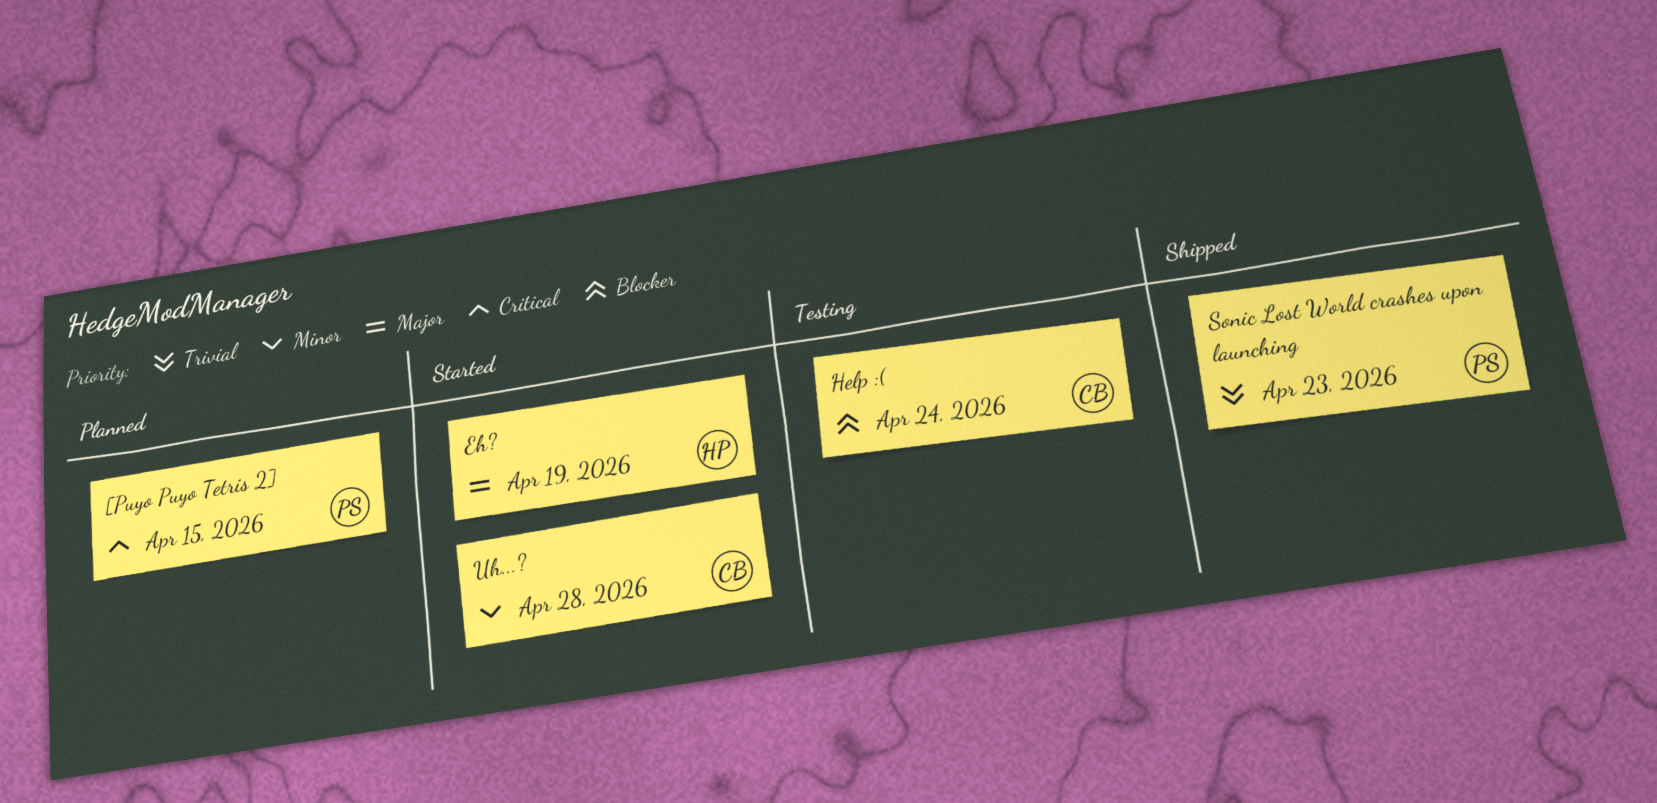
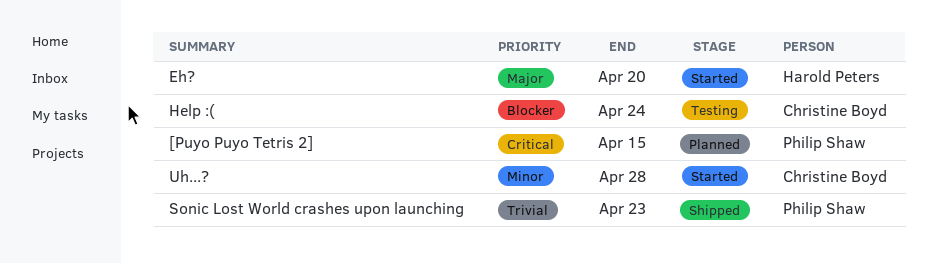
Eh?, due: Apr 19 -> Apr 20

